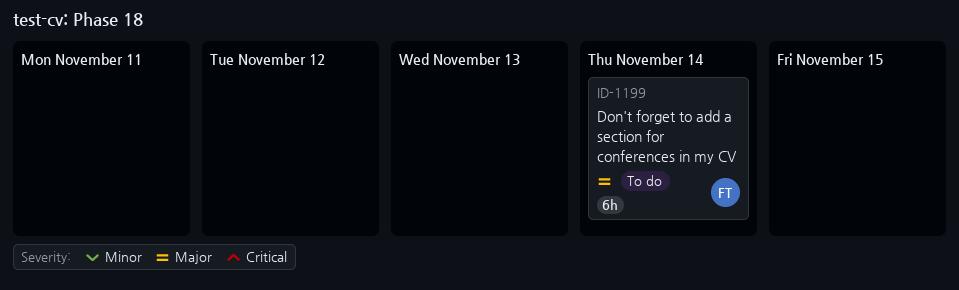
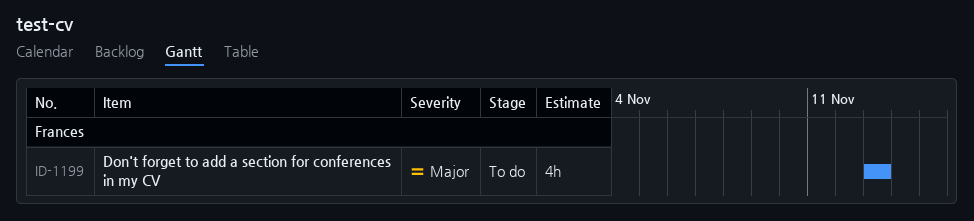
ID-1199, estimate: 6h -> 4h
ID-1199, due: Nov 14 -> Nov 13

